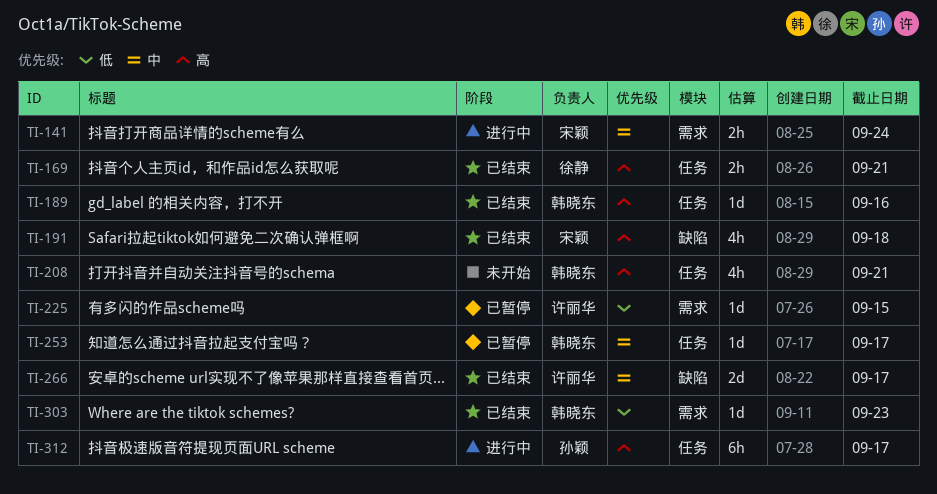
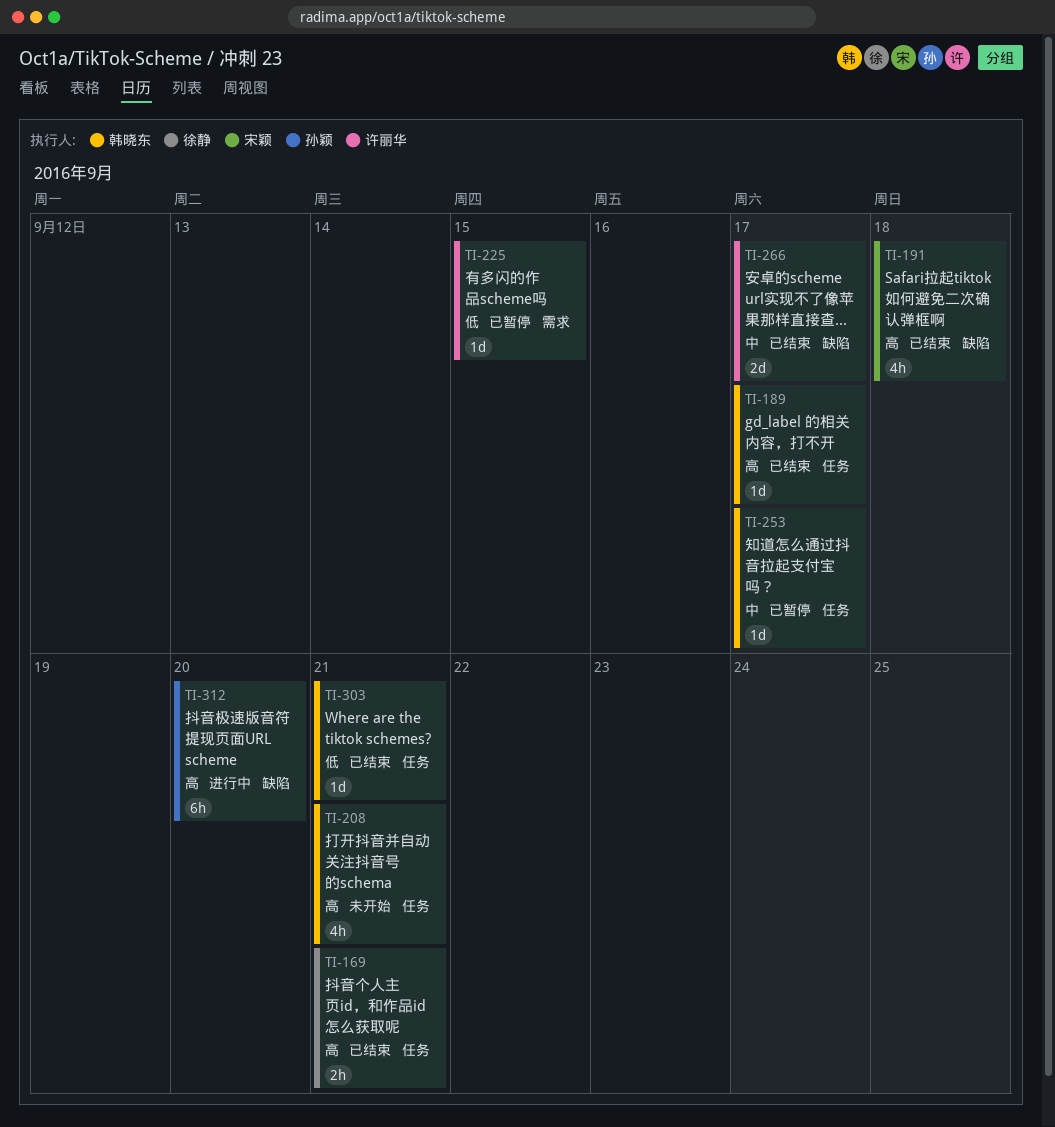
TI-141: present -> none
TI-189, due: Sep 16 -> Sep 17
TI-303, label: 需求 -> 任务
TI-303, due: Sep 23 -> Sep 21
TI-312, label: 任务 -> 缺陷
TI-312, due: Sep 17 -> Sep 20

